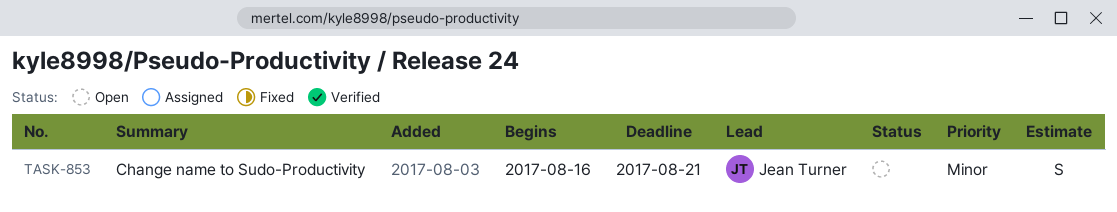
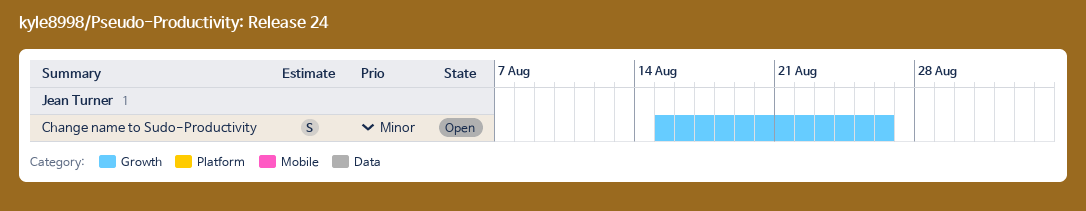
Change name to Sudo-Productivity, start: Aug 16 -> Aug 15
Change name to Sudo-Productivity, due: Aug 21 -> Aug 26

